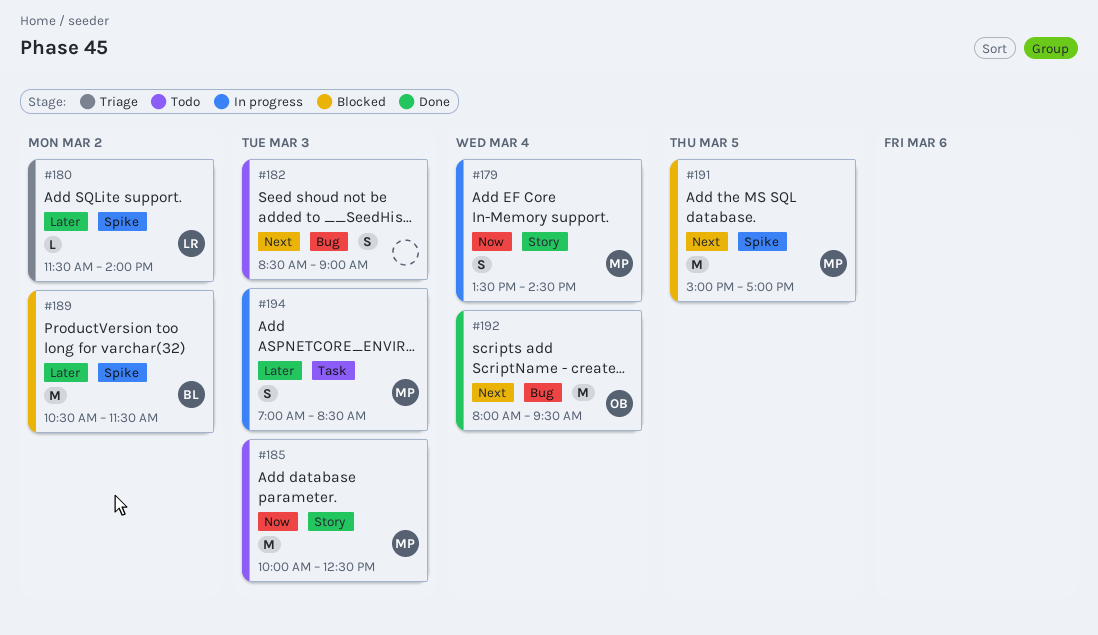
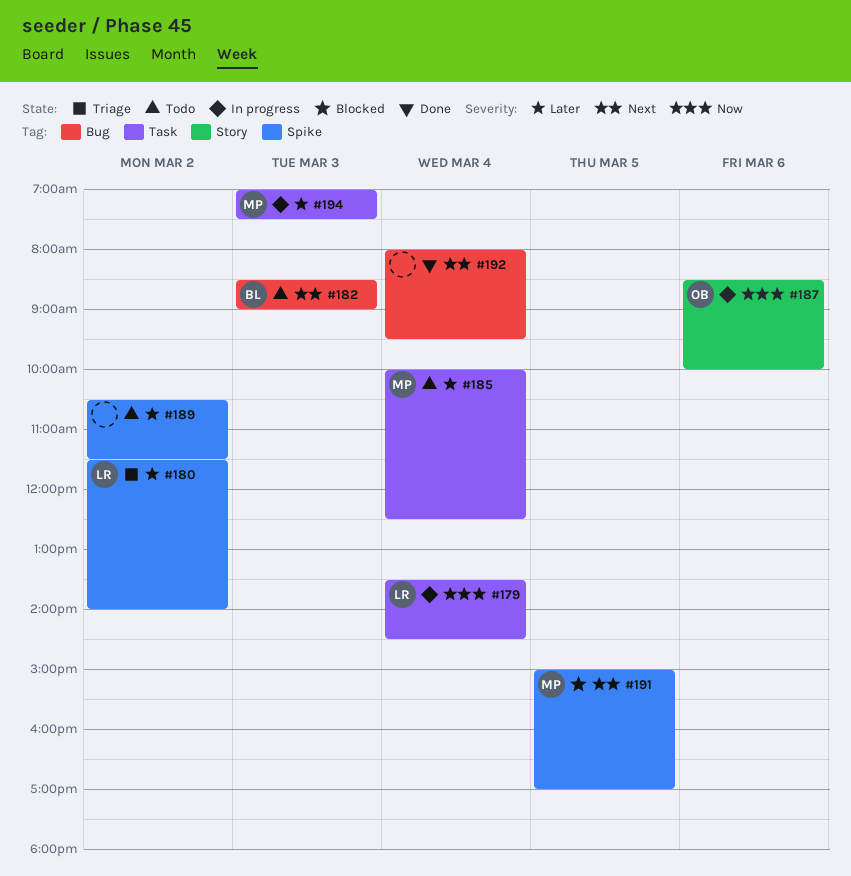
#179, owner: MP -> LR
#179, label: Story -> Task
#182, owner: none -> BL
#185, priority: Now -> Later
#185, label: Story -> Task
#185, day: Mar 3 -> Mar 4
#187: none -> present
#189, status: Blocked -> Todo
#189, owner: BL -> none
#192, owner: OB -> none
#194, ends: 08:30 -> 07:30

